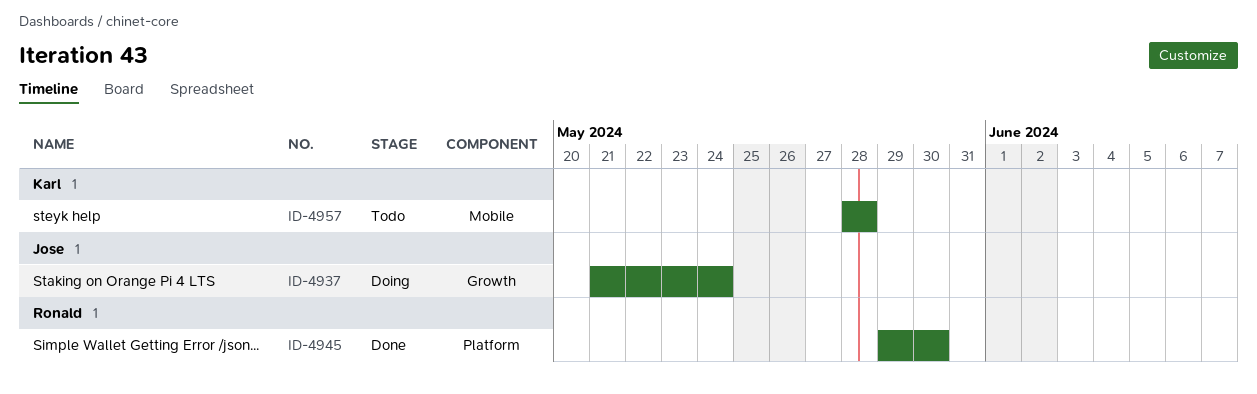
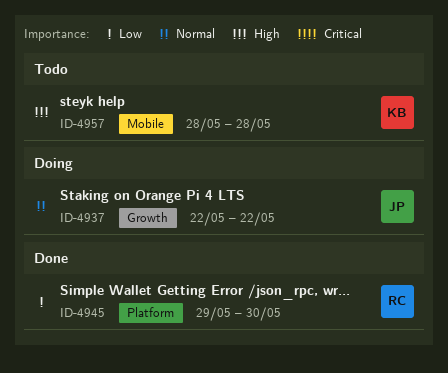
ID-4937, start: May 21 -> May 22
ID-4937, due: May 24 -> May 22

